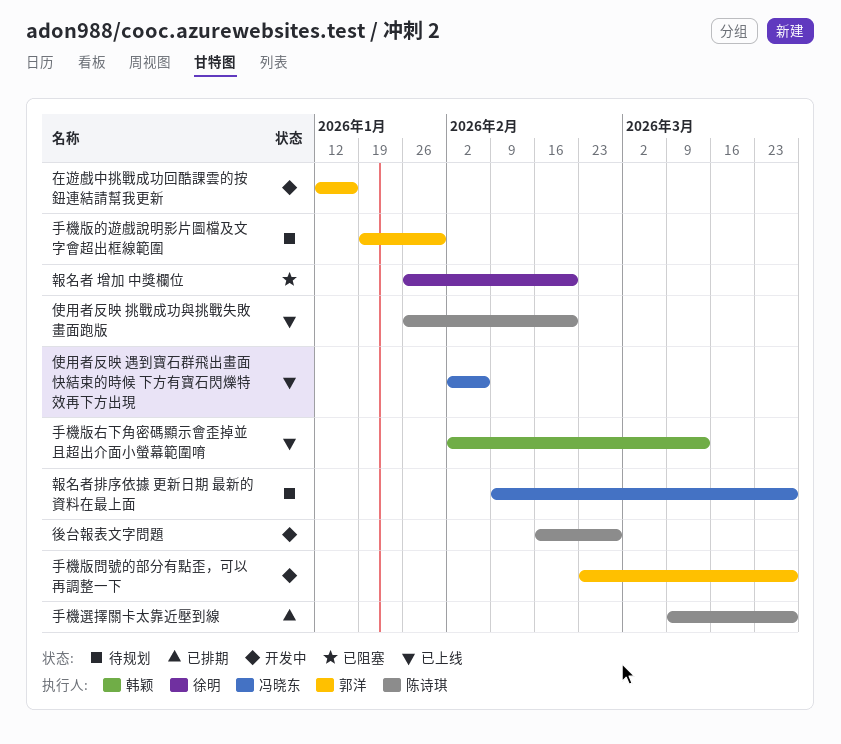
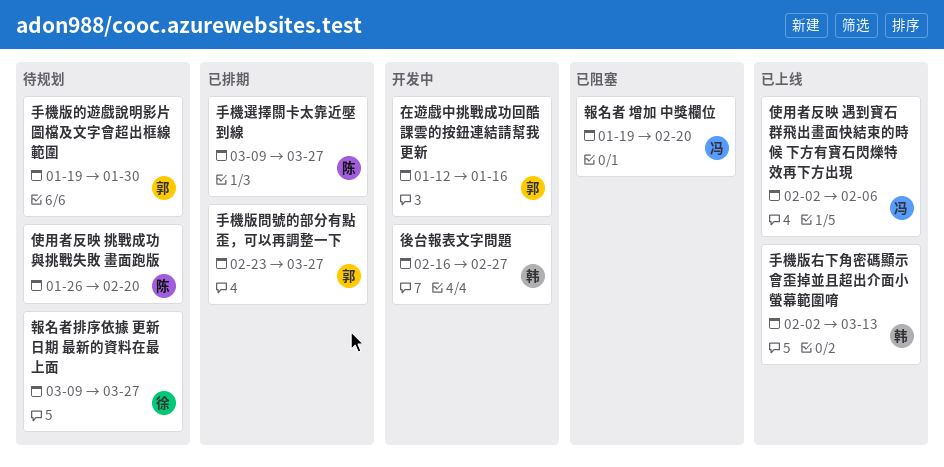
使用者反映 挑戰成功與挑戰失敗 畫面跑版, status: 已上线 -> 待规划
報名者 增加 中獎欄位, owner: 徐明 -> 冯晓东
報名者 增加 中獎欄位, start: Jan 26 -> Jan 19
報名者排序依據 更新日期 最新的資料在最上面, owner: 冯晓东 -> 徐明
報名者排序依據 更新日期 最新的資料在最上面, start: Feb 9 -> Mar 9
後台報表文字問題, owner: 陈诗琪 -> 韩颖
手機版問號的部分有點歪，可以再調整一下, status: 开发中 -> 已排期

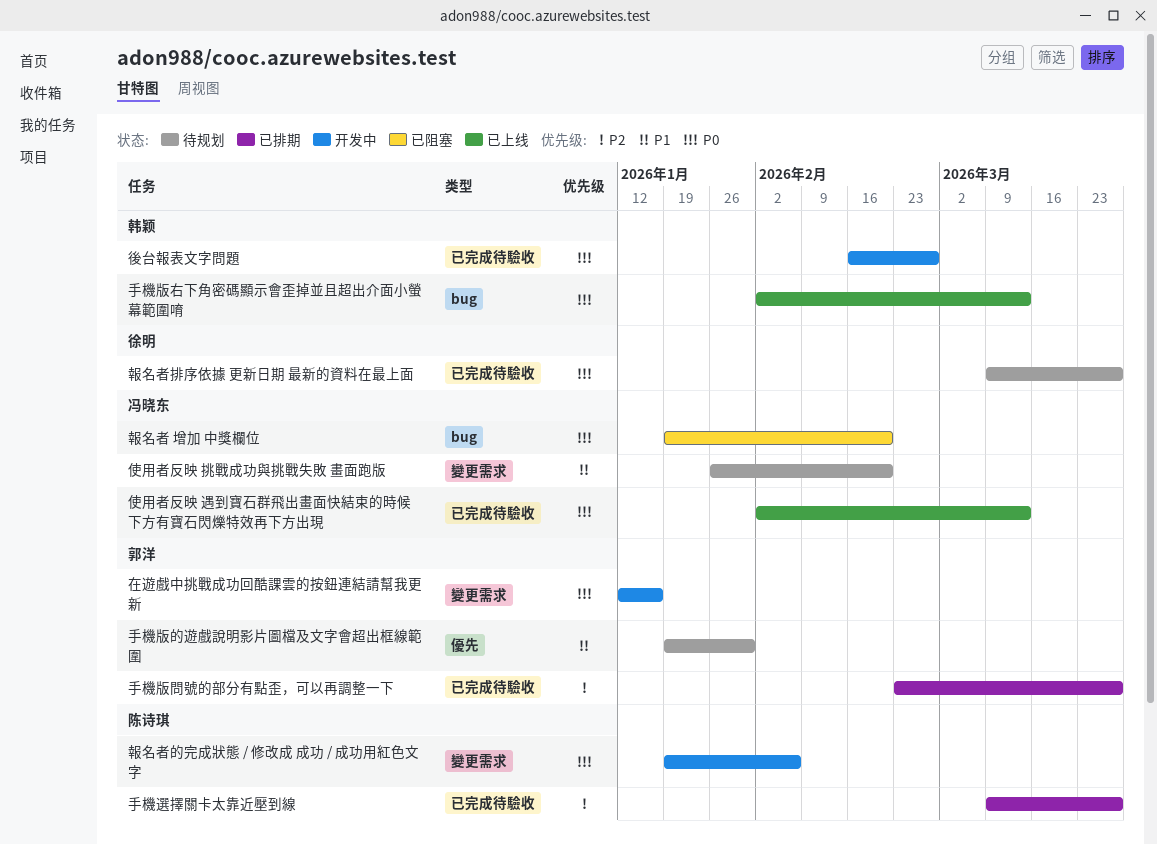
使用者反映 挑戰成功與挑戰失敗 畫面跑版, owner: 陈诗琪 -> 冯晓东
使用者反映 遇到寶石群飛出畫面快結束的時候 下方有寶石閃爍特效再下方出現, due: Feb 6 -> Mar 13
報名者的完成狀態 / 修改成 成功 / 成功用紅色文字: none -> present

